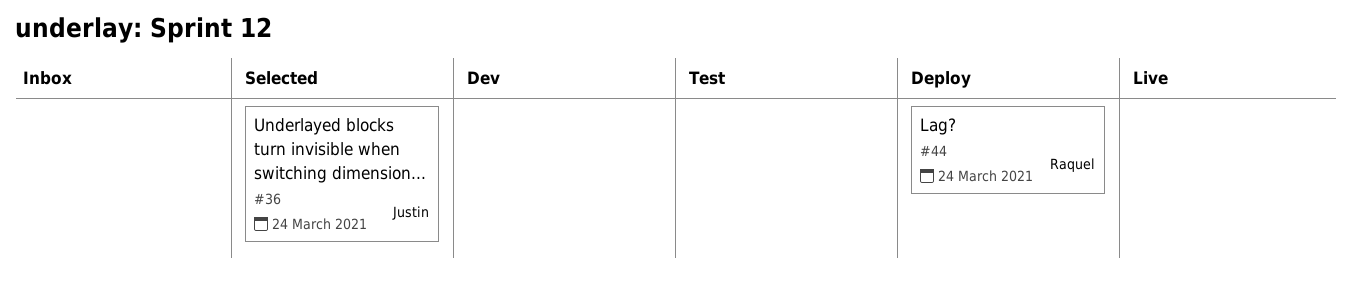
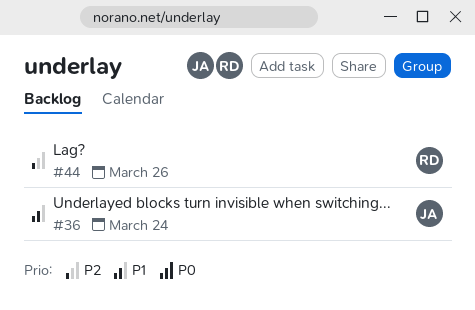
#44, due: Mar 24 -> Mar 26

